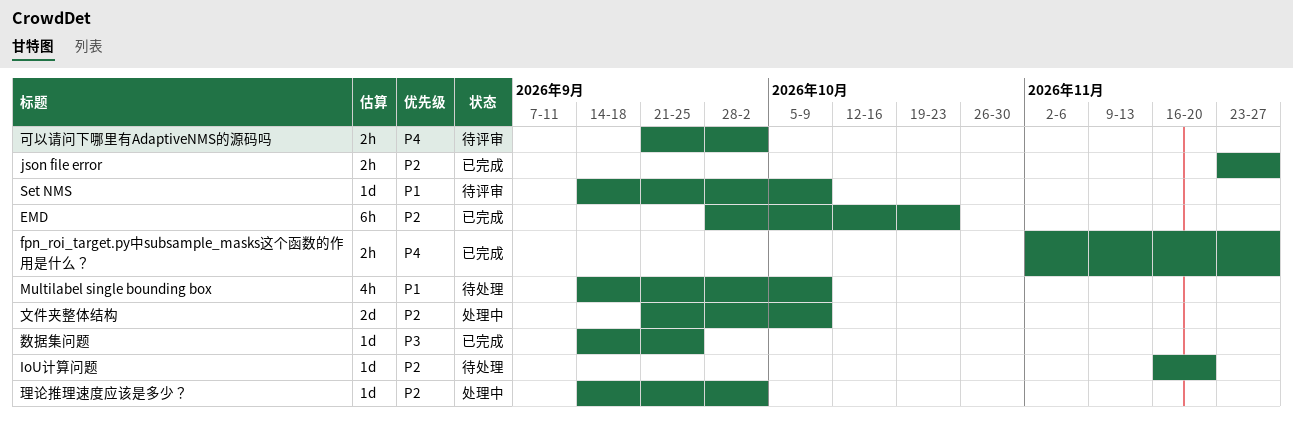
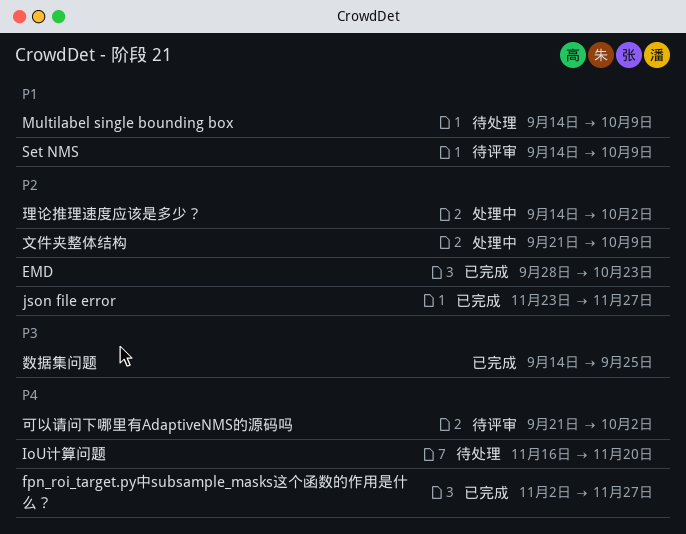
IoU计算问题, priority: P2 -> P4

